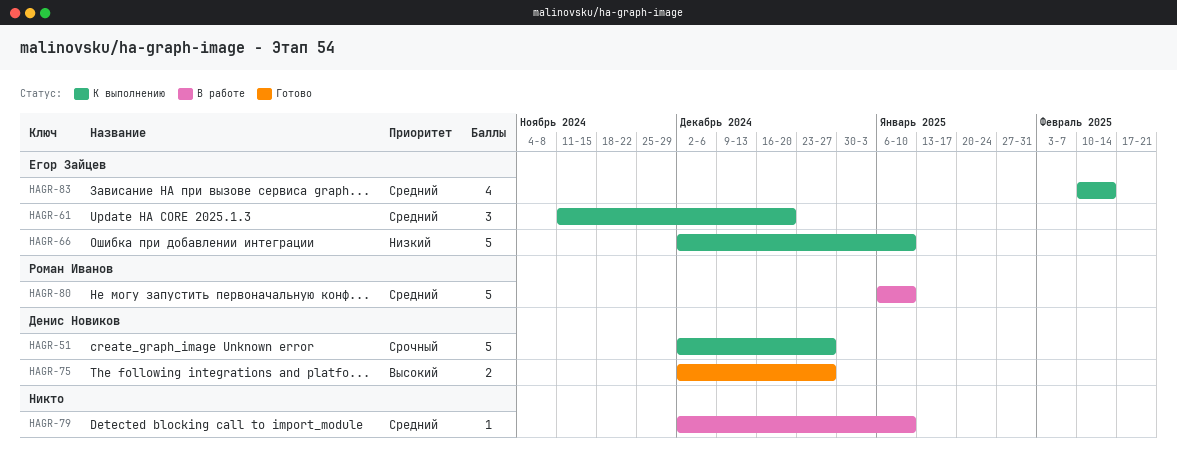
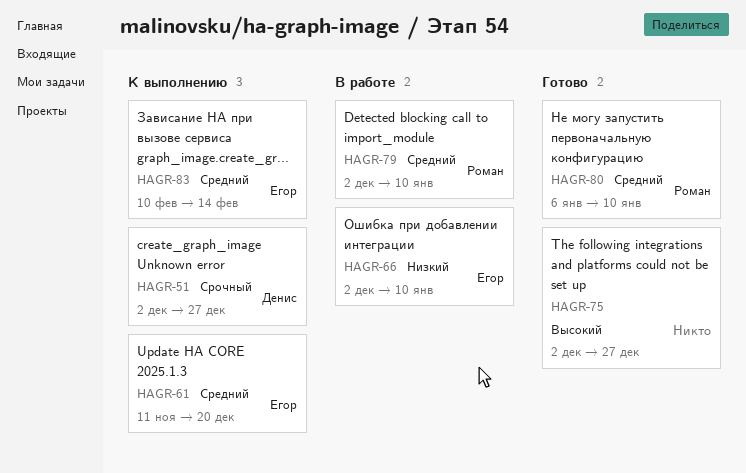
HAGR-66, status: К выполнению -> В работе
HAGR-75, owner: Денис Новиков -> none
HAGR-79, owner: none -> Роман Иванов
HAGR-80, status: В работе -> Готово

